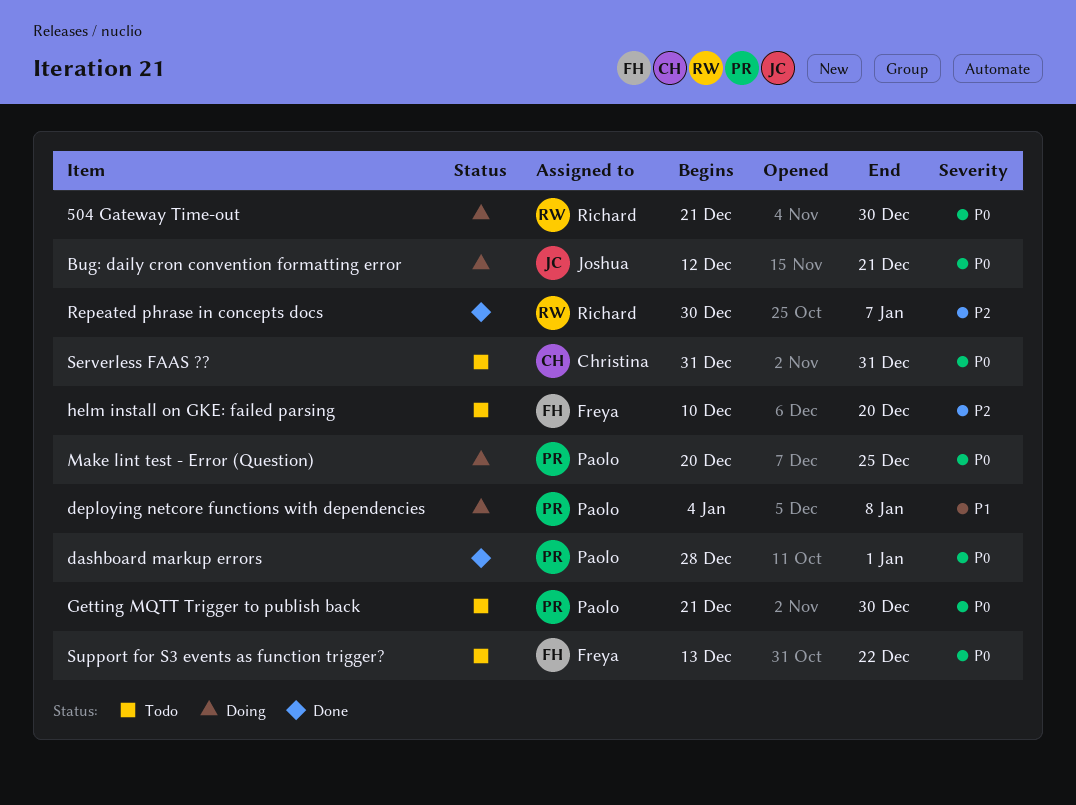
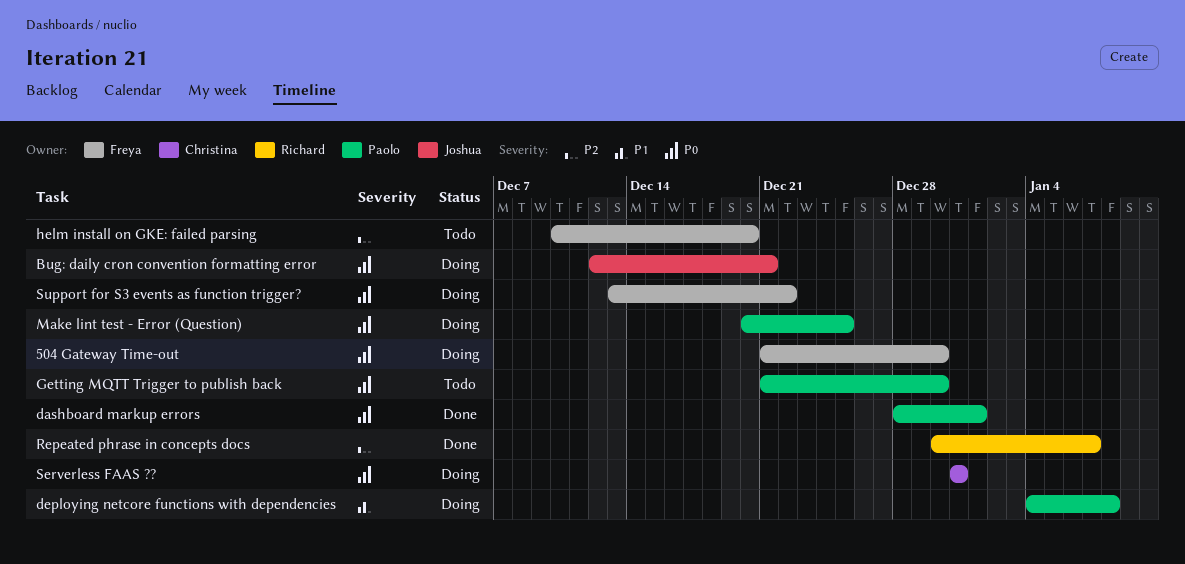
504 Gateway Time-out, owner: Richard -> Freya
Serverless FAAS ??, status: Todo -> Doing
Support for S3 events as function trigger?, status: Todo -> Doing

